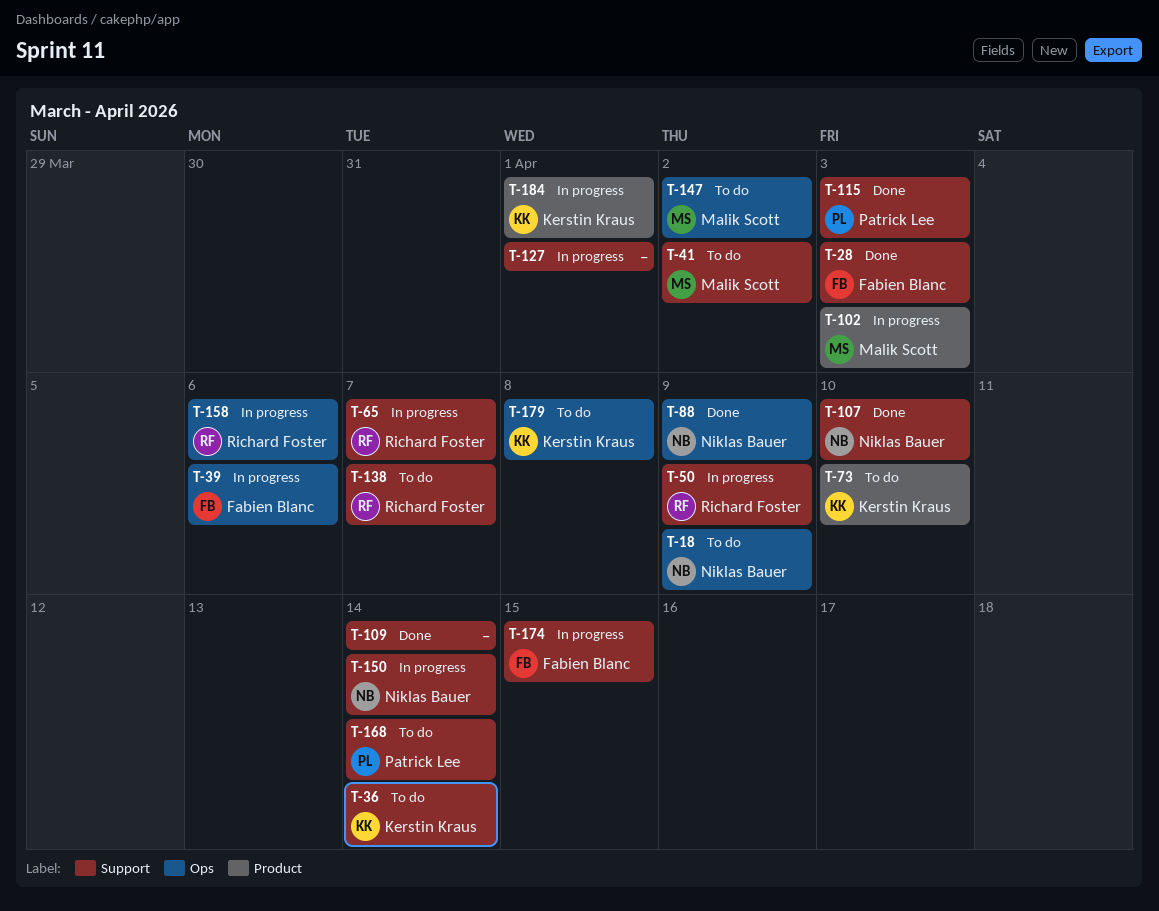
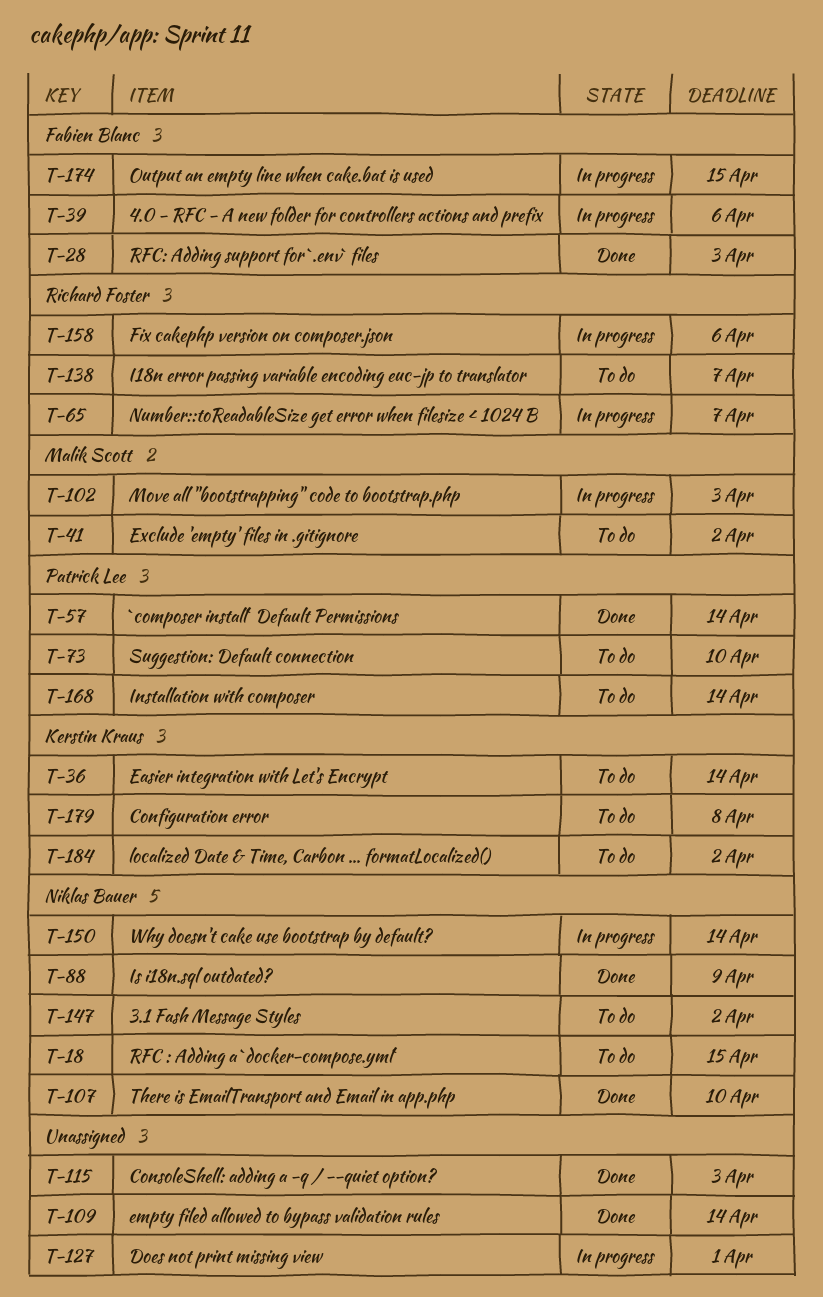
T-18, due: Apr 9 -> Apr 15
T-50: present -> none
T-57: none -> present
T-73, owner: Kerstin Kraus -> Patrick Lee
T-115, owner: Patrick Lee -> none
T-147, owner: Malik Scott -> Niklas Bauer
T-184, status: In progress -> To do
T-184, due: Apr 1 -> Apr 2

